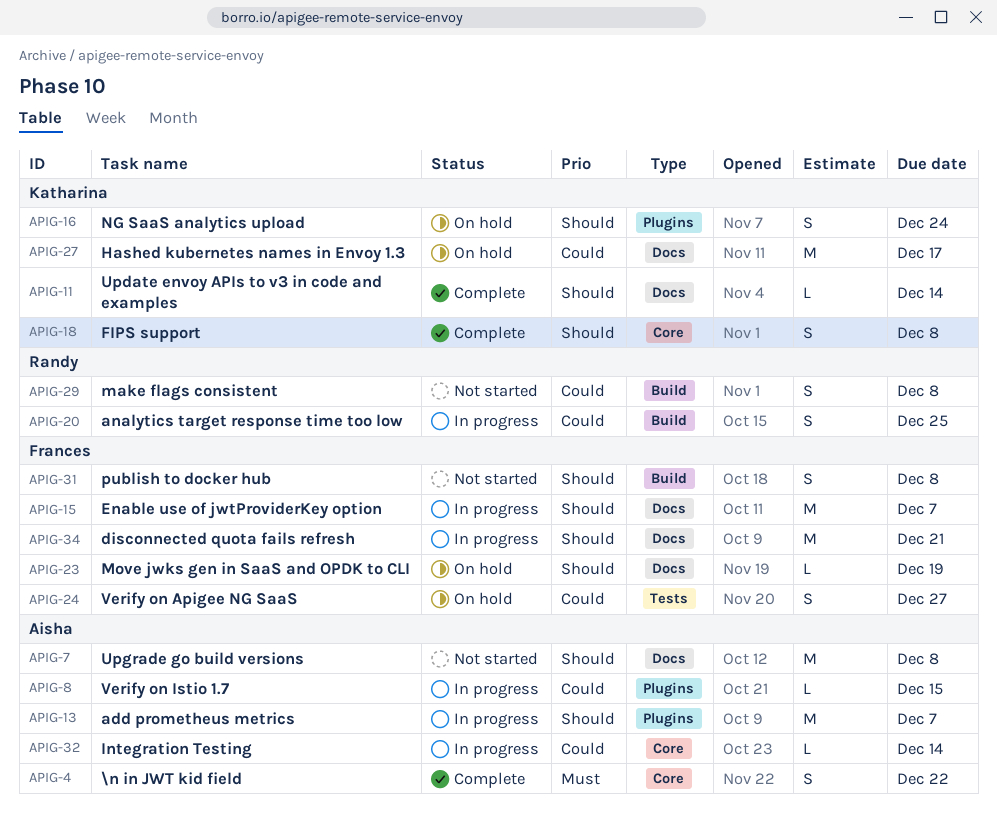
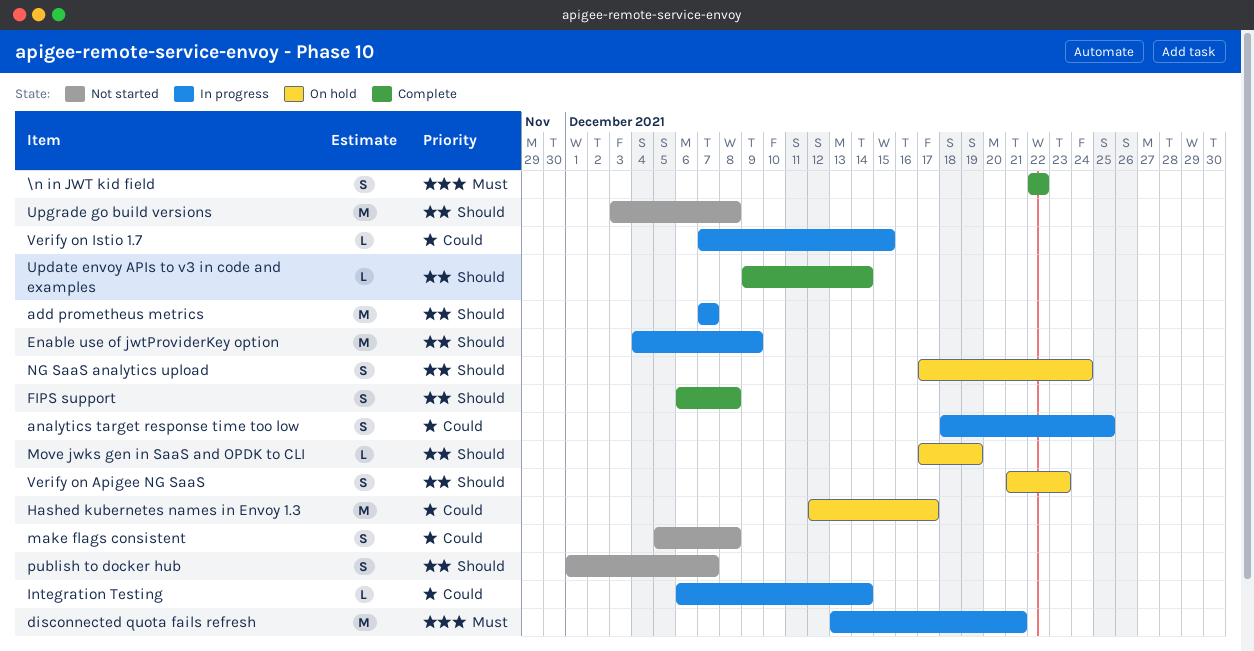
disconnected quota fails refresh, priority: Should -> Must
Enable use of jwtProviderKey option, due: Dec 7 -> Dec 9
publish to docker hub, due: Dec 8 -> Dec 7
Verify on Apigee NG SaaS, priority: Could -> Should
Verify on Apigee NG SaaS, due: Dec 27 -> Dec 23

